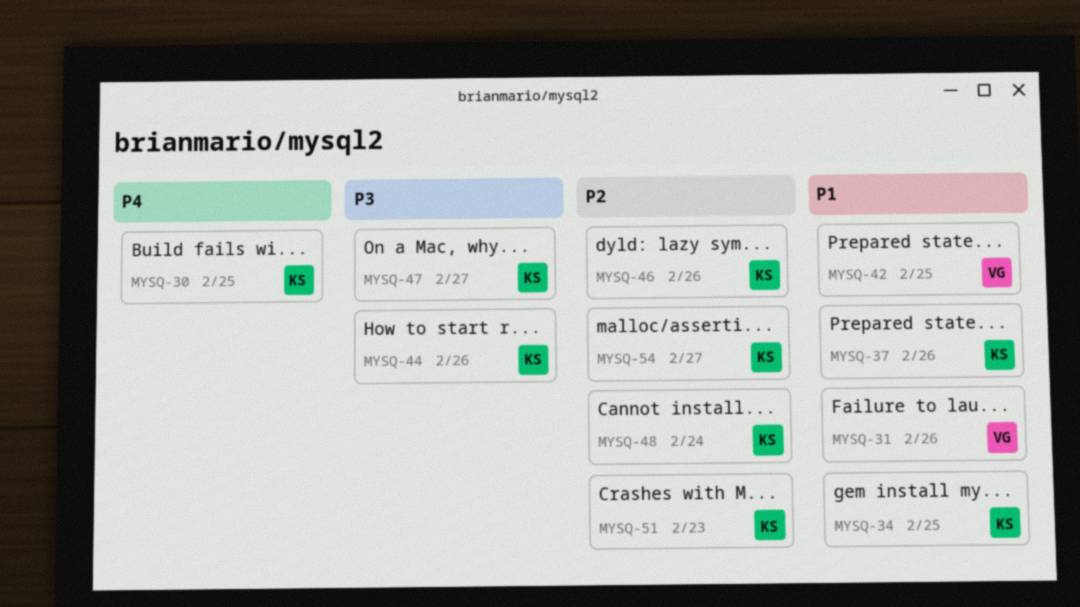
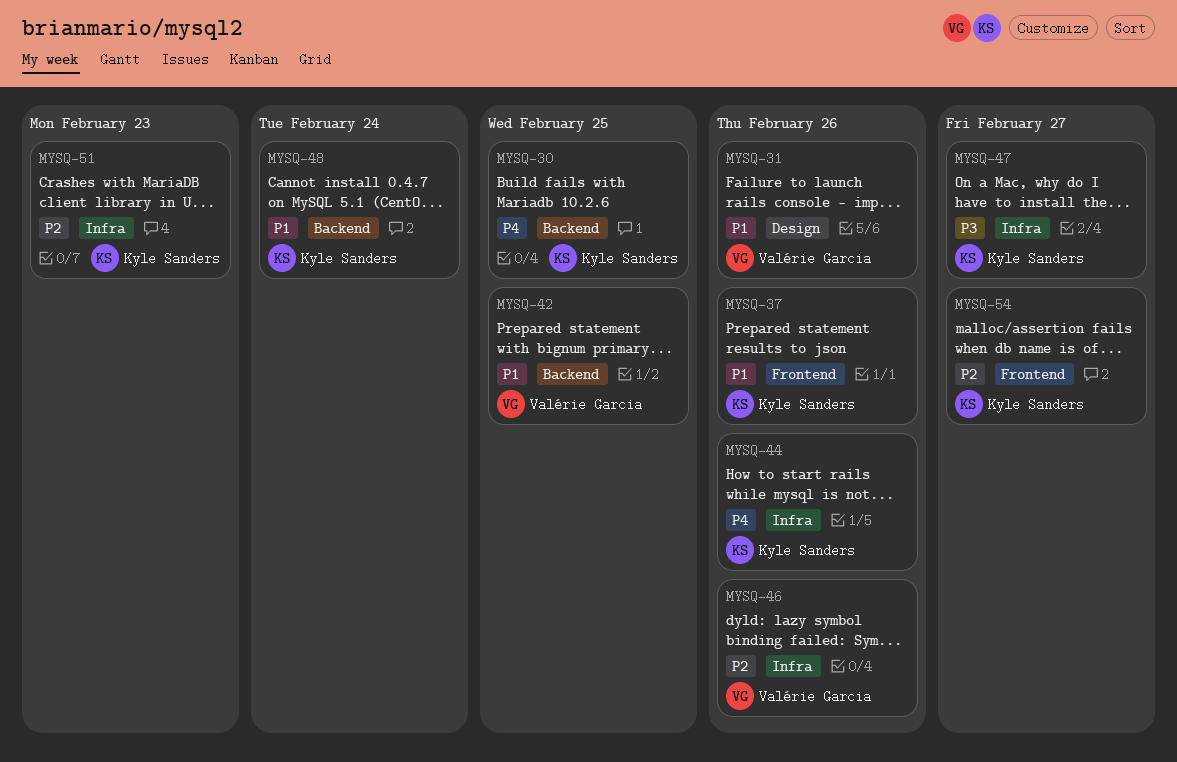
MYSQ-34: present -> none
MYSQ-44, priority: P3 -> P4
MYSQ-46, owner: Kyle Sanders -> Valérie Garcia
MYSQ-48, priority: P2 -> P1

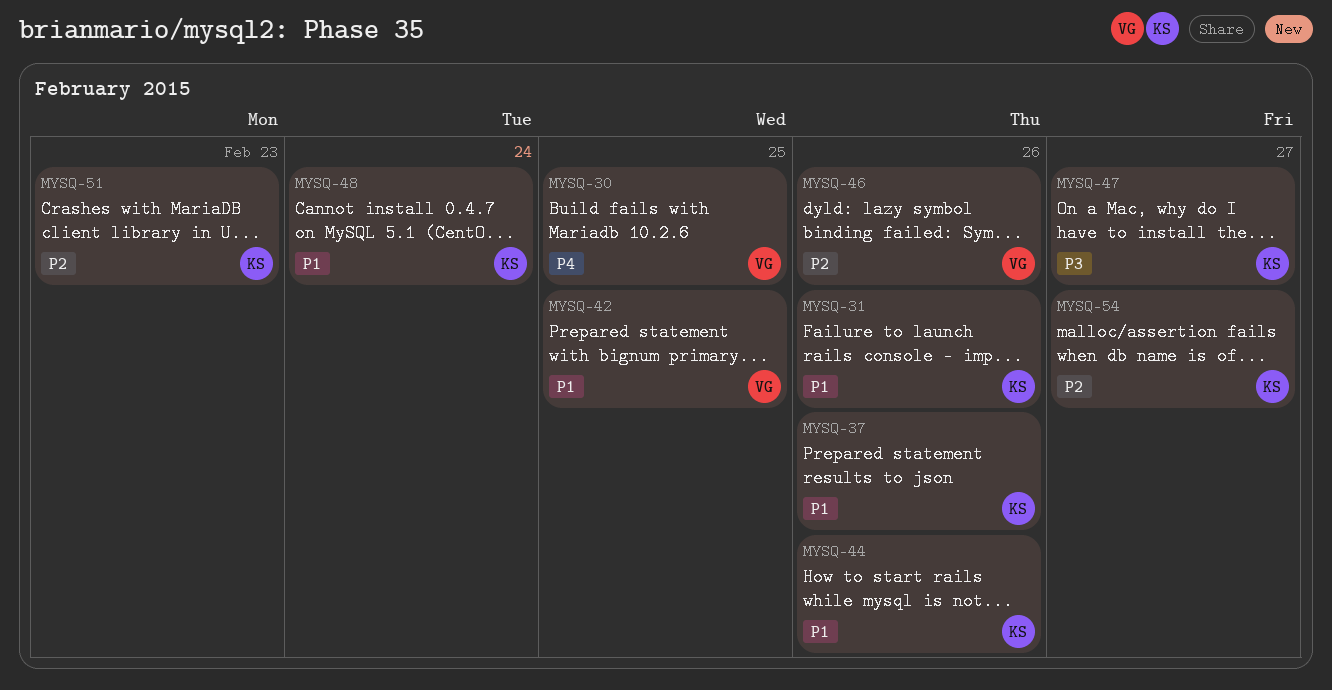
MYSQ-30, owner: Kyle Sanders -> Valérie Garcia
MYSQ-31, owner: Valérie Garcia -> Kyle Sanders
MYSQ-44, priority: P4 -> P1

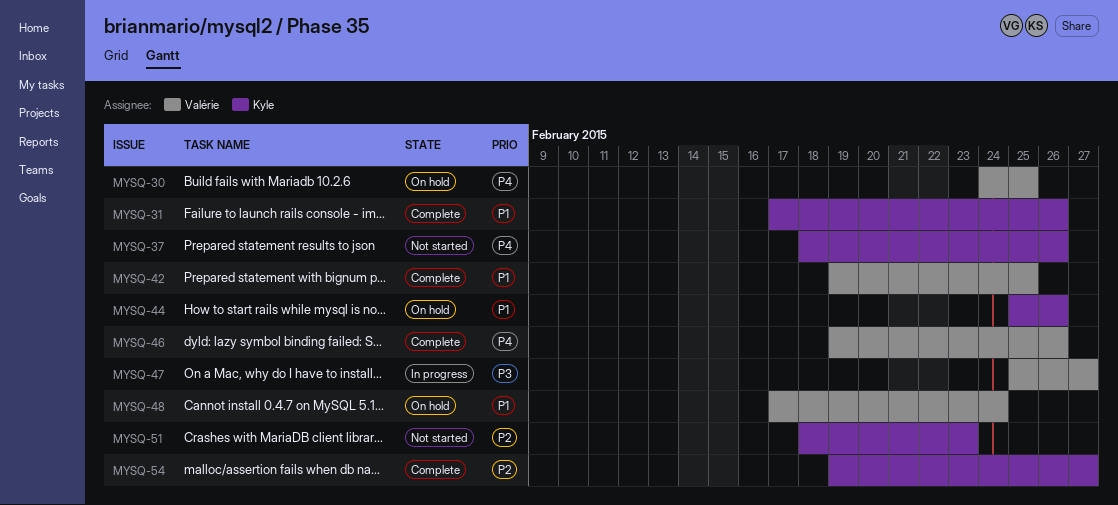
MYSQ-37, priority: P1 -> P4
MYSQ-46, priority: P2 -> P4
MYSQ-47, owner: Kyle -> Valérie
MYSQ-48, owner: Kyle -> Valérie

